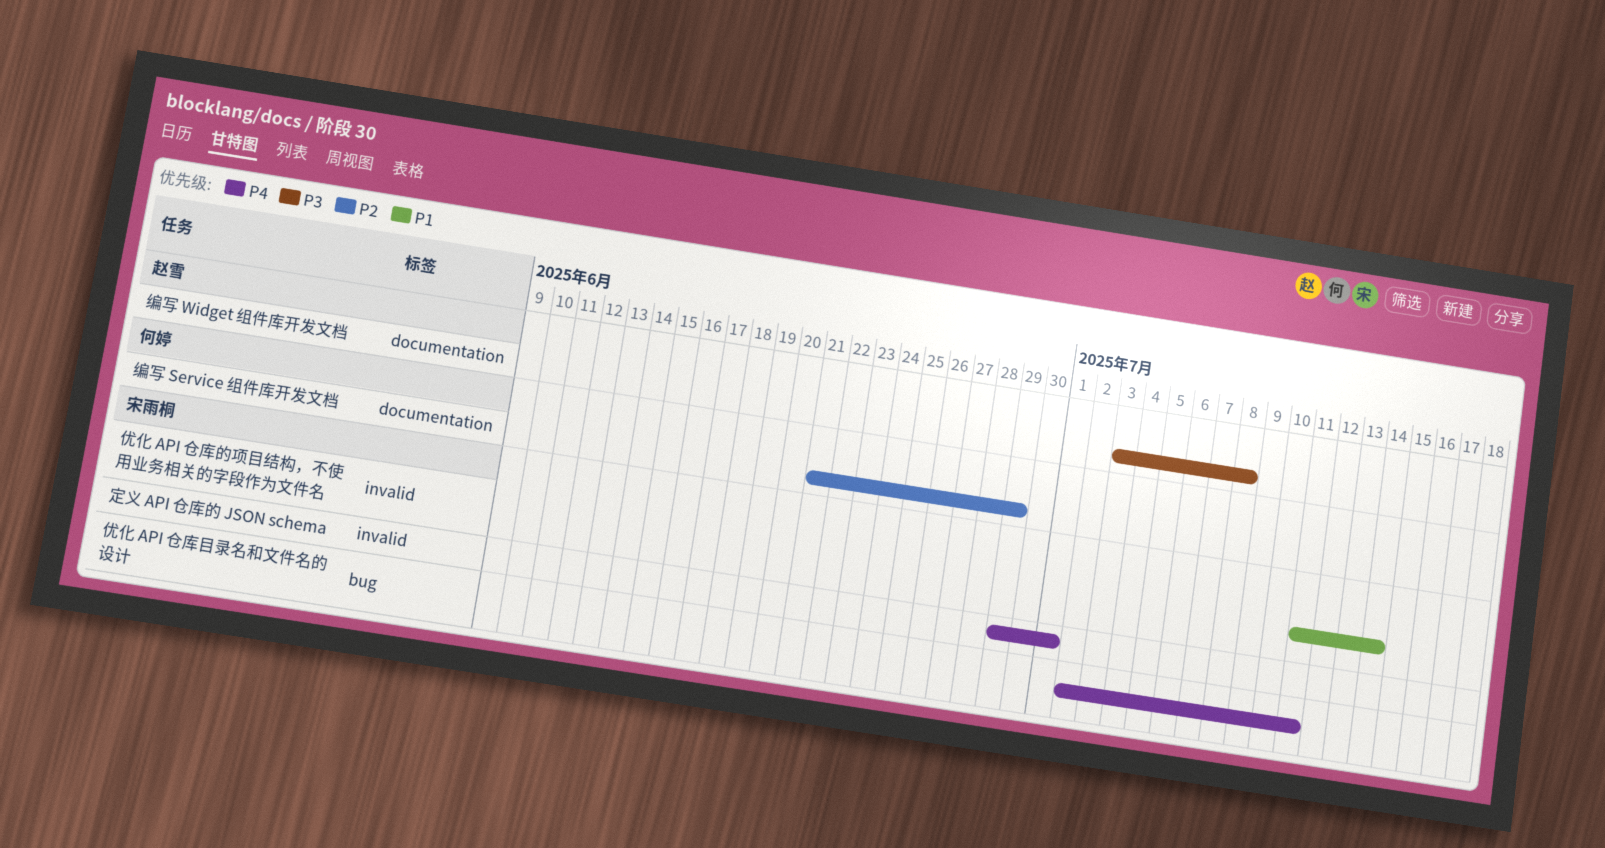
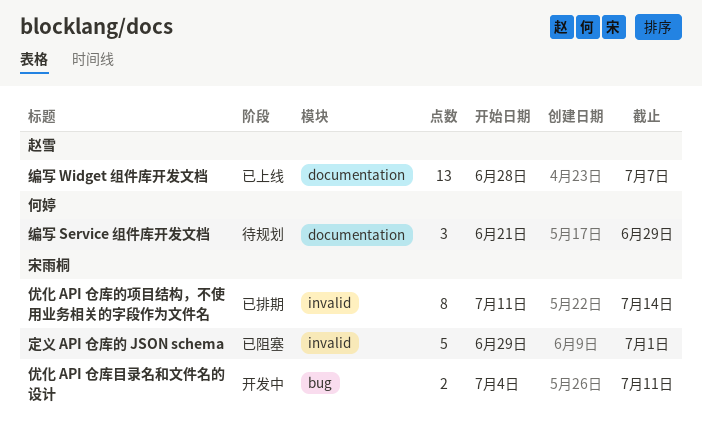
优化 API 仓库目录名和文件名的设计, start: Jul 2 -> Jul 4
编写 Widget 组件库开发文档, start: Jul 3 -> Jun 28
编写 Widget 组件库开发文档, due: Jul 8 -> Jul 7

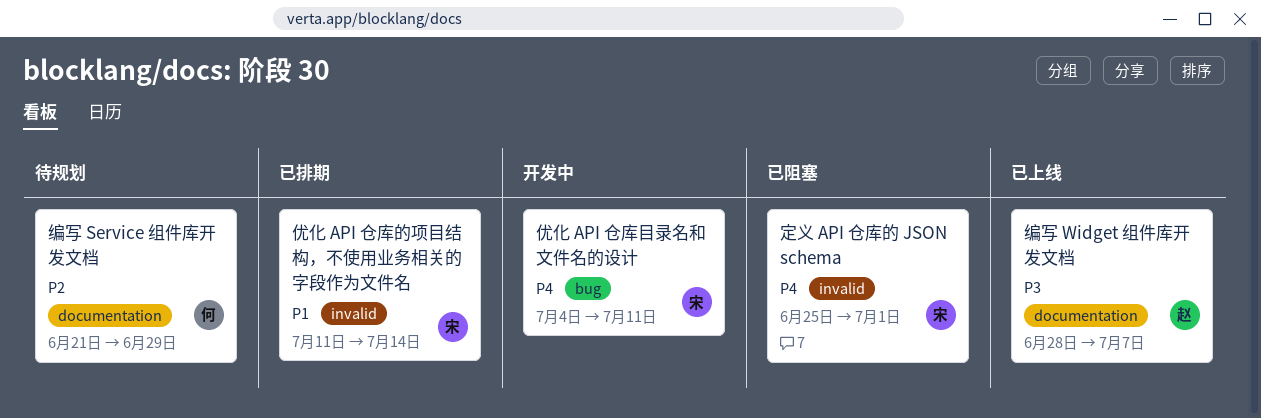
定义 API 仓库的 JSON schema, start: Jun 29 -> Jun 25

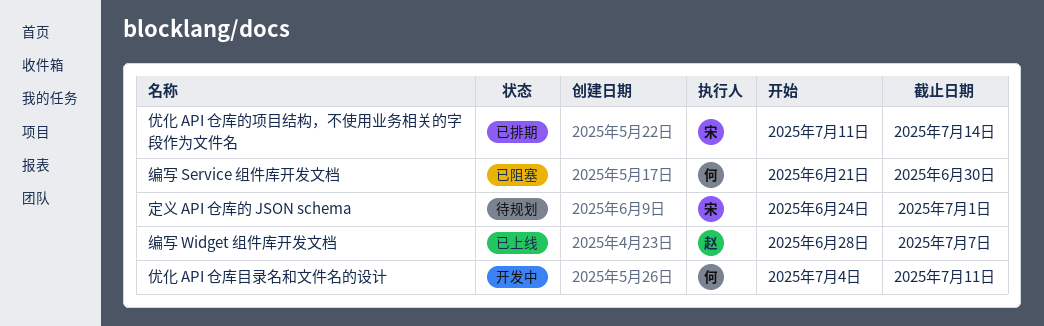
优化 API 仓库目录名和文件名的设计, owner: 宋 -> 何
定义 API 仓库的 JSON schema, status: 已阻塞 -> 待规划
定义 API 仓库的 JSON schema, start: Jun 25 -> Jun 24
编写 Service 组件库开发文档, status: 待规划 -> 已阻塞
编写 Service 组件库开发文档, due: Jun 29 -> Jun 30

